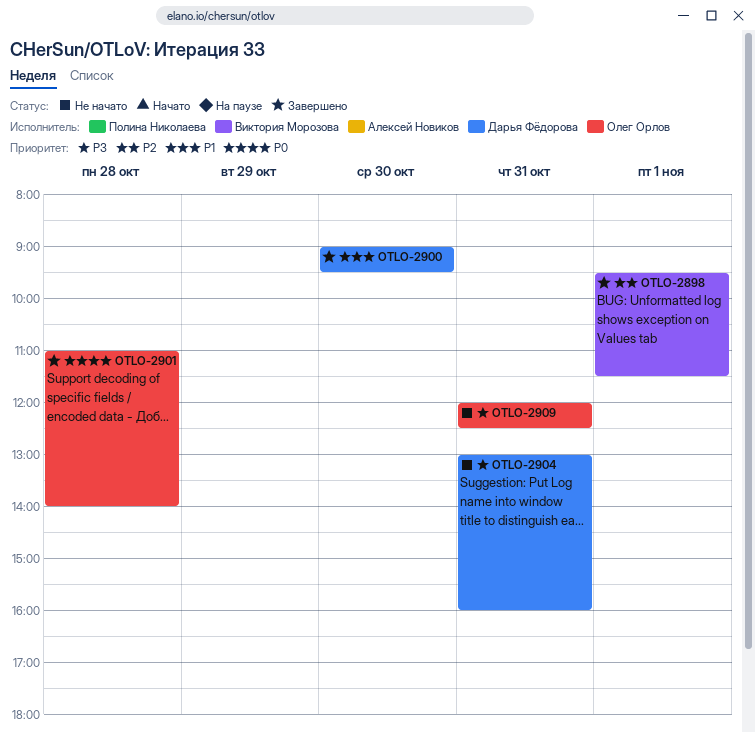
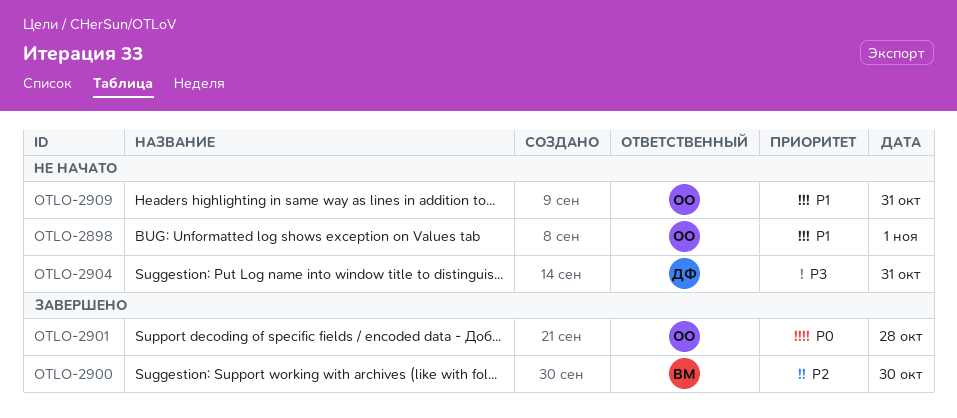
OTLO-2898, status: Завершено -> Не начато
OTLO-2898, owner: Виктория Морозова -> Олег Орлов
OTLO-2898, priority: P2 -> P1
OTLO-2900, owner: Дарья Фёдорова -> Виктория Морозова
OTLO-2900, priority: P1 -> P2
OTLO-2909, priority: P3 -> P1

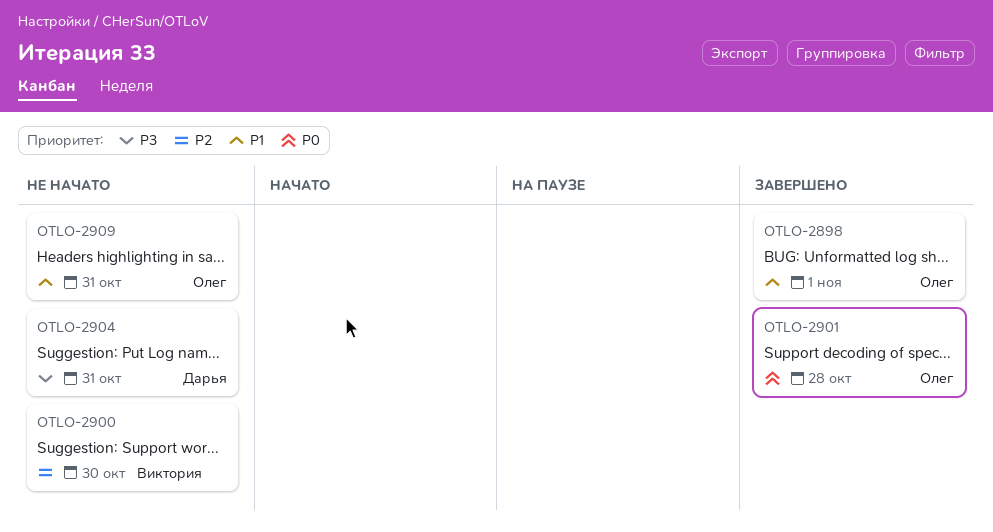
OTLO-2898, status: Не начато -> Завершено
OTLO-2900, status: Завершено -> Не начато

